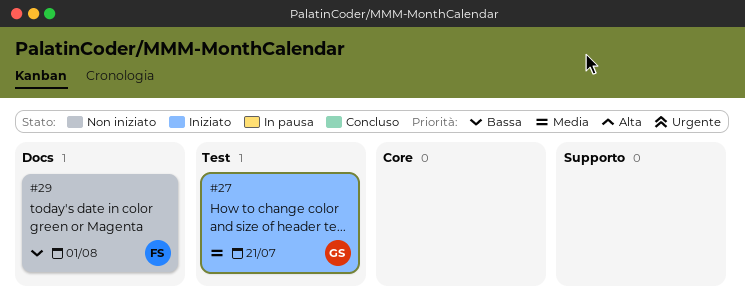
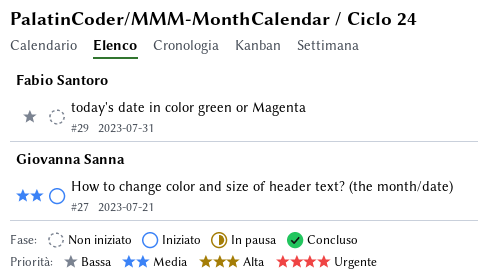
#29, due: Aug 1 -> Jul 31

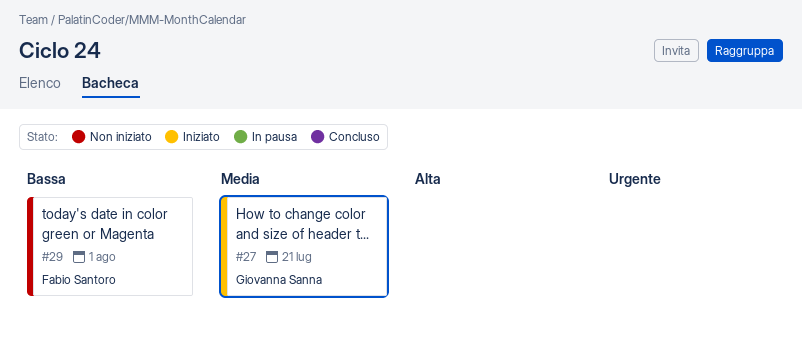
#29, due: Jul 31 -> Aug 1

